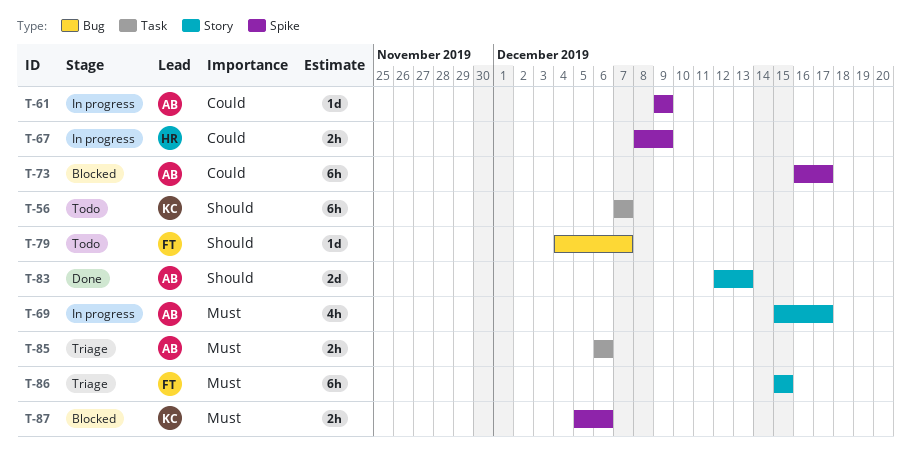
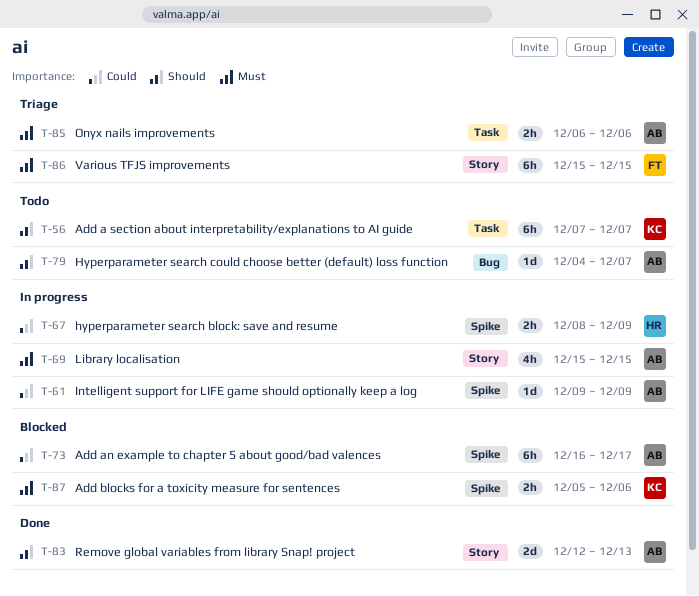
T-69, due: Dec 17 -> Dec 15
T-79, owner: FT -> AB

